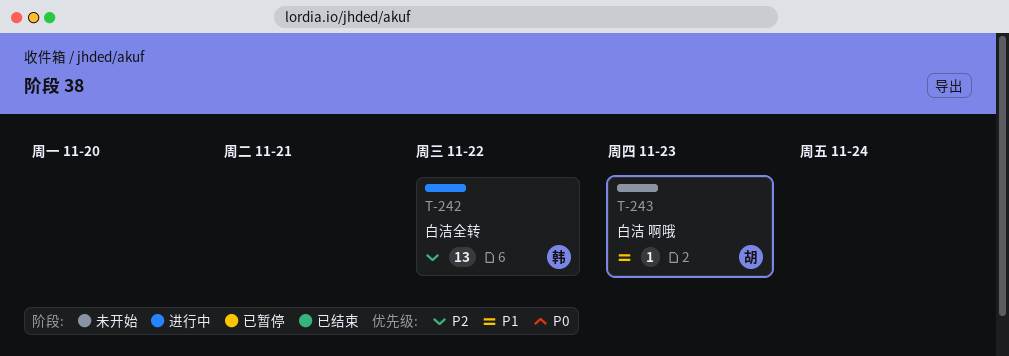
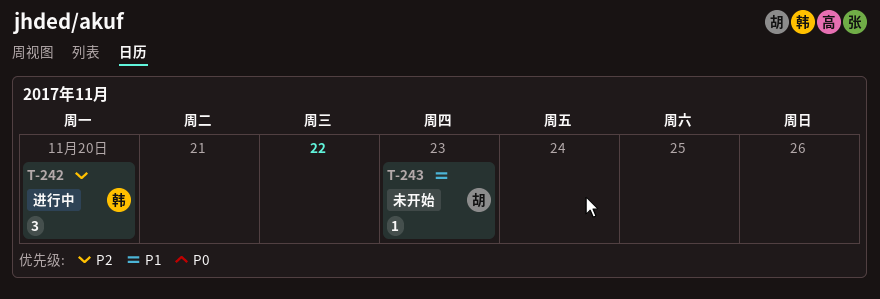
T-242, estimate: 13 -> 3
T-242, due: Nov 22 -> Nov 20

